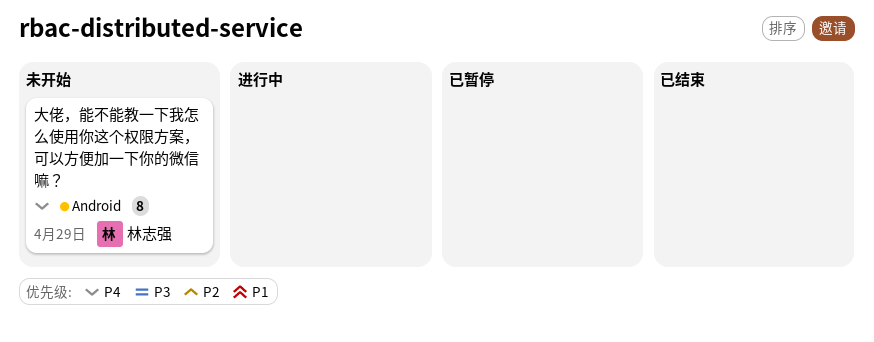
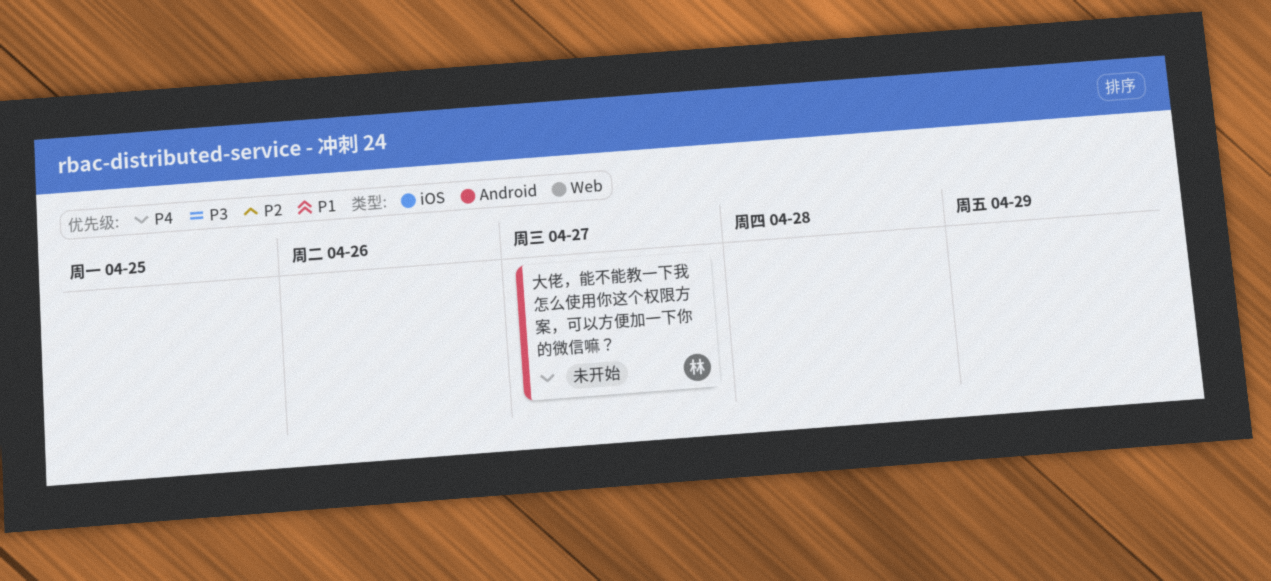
大佬，能不能教一下我怎么使用你这个权限方案，可以方便加一下你的微信嘛？, due: Apr 29 -> Apr 27

